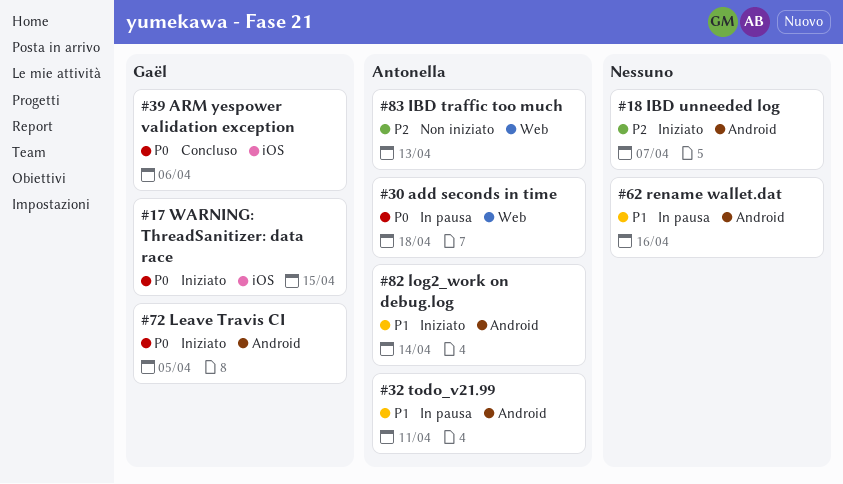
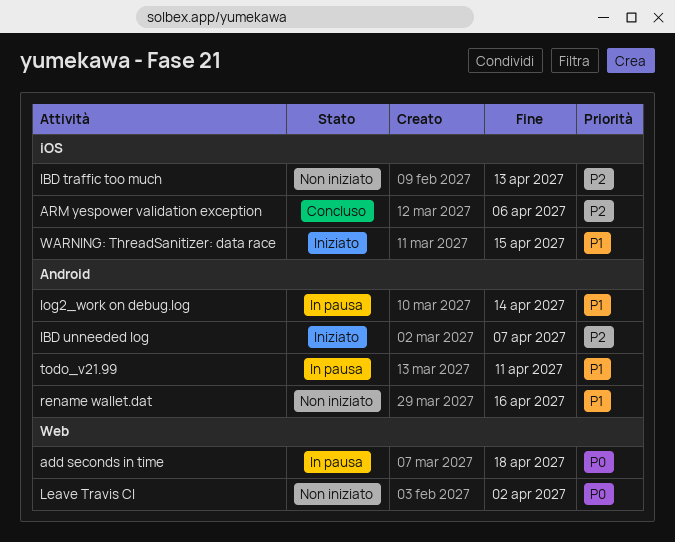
ARM yespower validation exception, priority: P0 -> P2
IBD traffic too much, label: Web -> iOS
Leave Travis CI, status: Iniziato -> Non iniziato
Leave Travis CI, label: Android -> Web
Leave Travis CI, due: Apr 5 -> Apr 2
log2_work on debug.log, status: Iniziato -> In pausa
rename wallet.dat, status: In pausa -> Non iniziato
WARNING: ThreadSanitizer: data race, priority: P0 -> P1

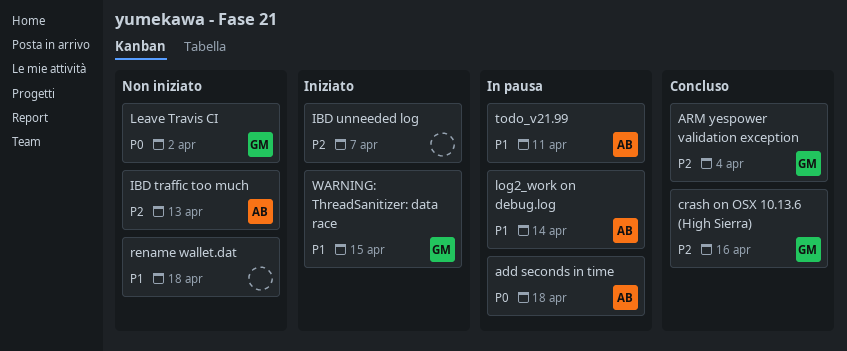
ARM yespower validation exception, due: Apr 6 -> Apr 4
crash on OSX 10.13.6 (High Sierra): none -> present
rename wallet.dat, due: Apr 16 -> Apr 18

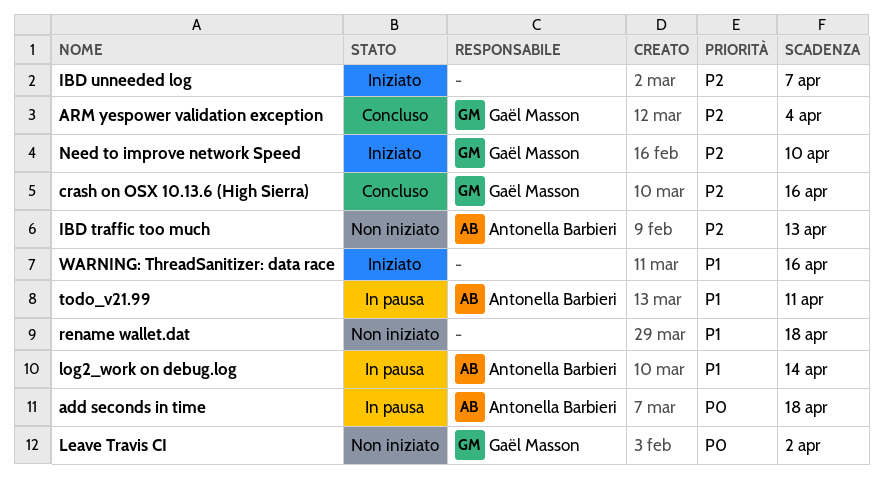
Need to improve network Speed: none -> present
WARNING: ThreadSanitizer: data race, owner: Gaël Masson -> none
WARNING: ThreadSanitizer: data race, due: Apr 15 -> Apr 16

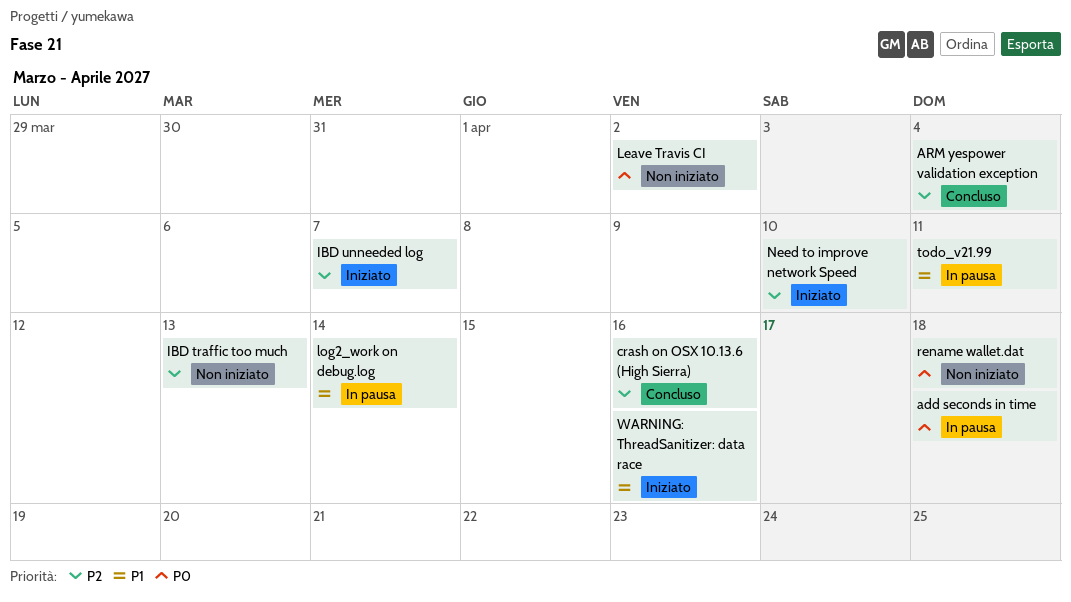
rename wallet.dat, priority: P1 -> P0

